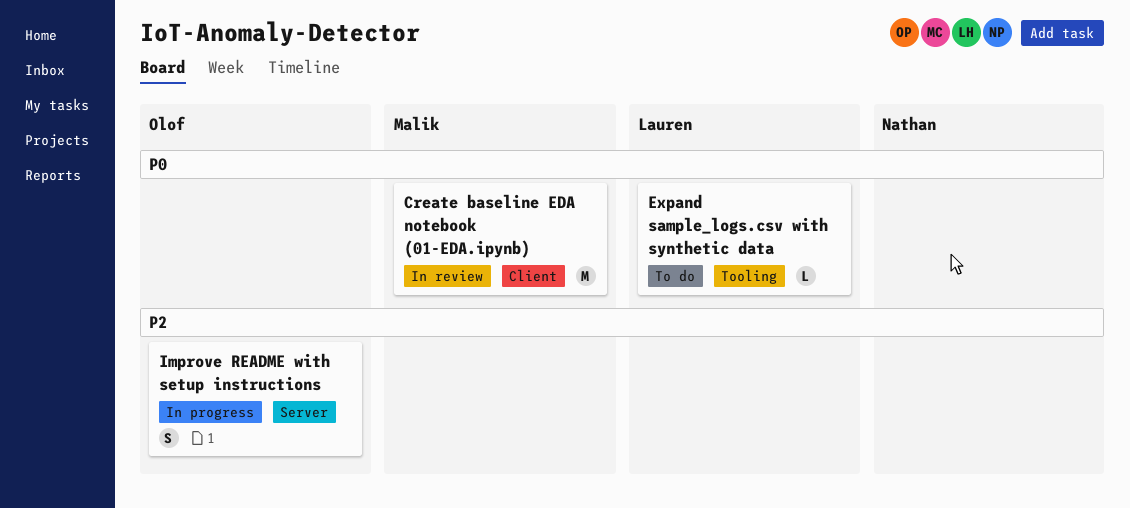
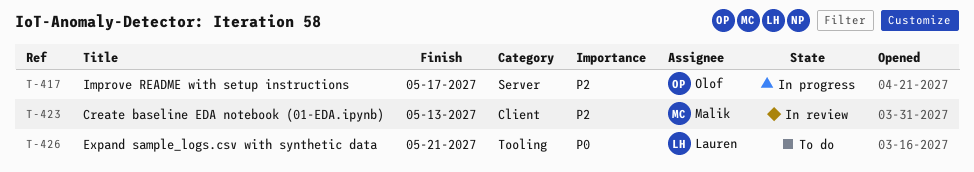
Create baseline EDA notebook (01-EDA.ipynb), priority: P0 -> P2

